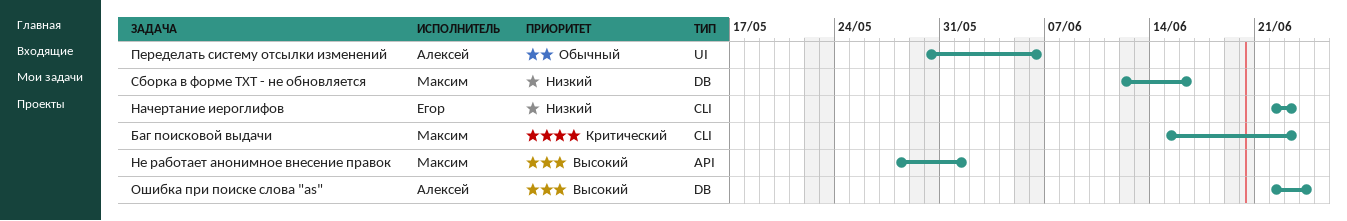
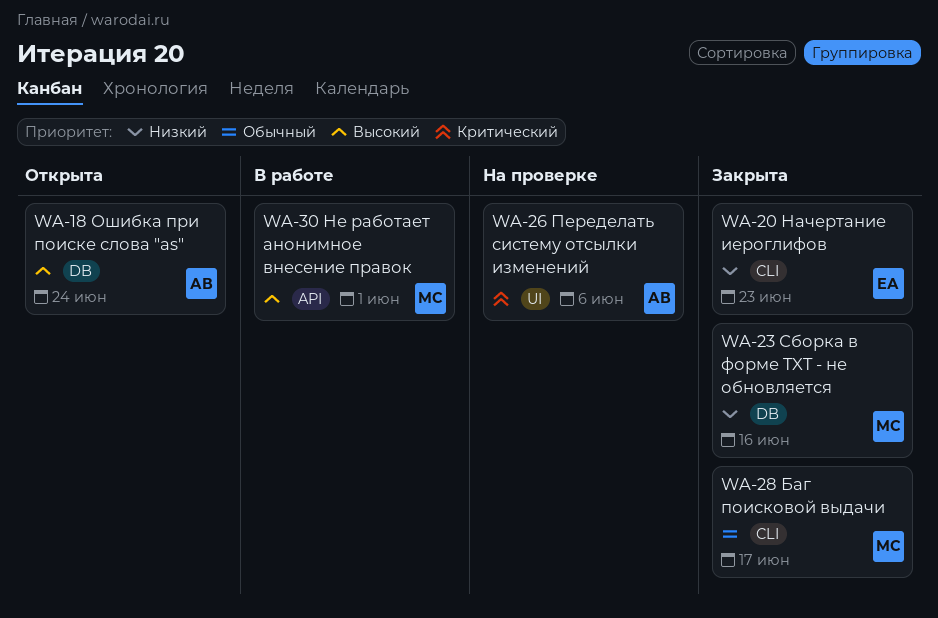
Баг поисковой выдачи, priority: Критический -> Обычный
Баг поисковой выдачи, due: Jun 23 -> Jun 17
Переделать систему отсылки изменений, priority: Обычный -> Критический

